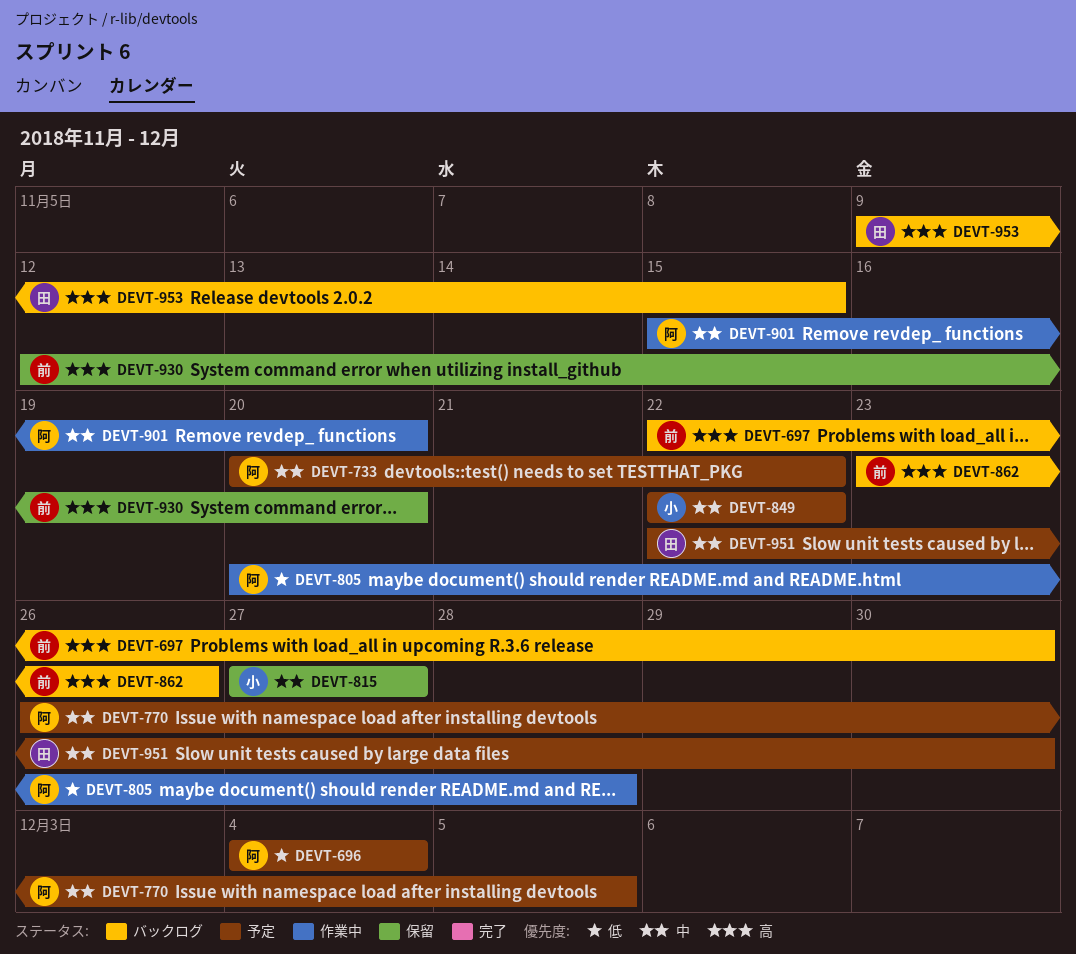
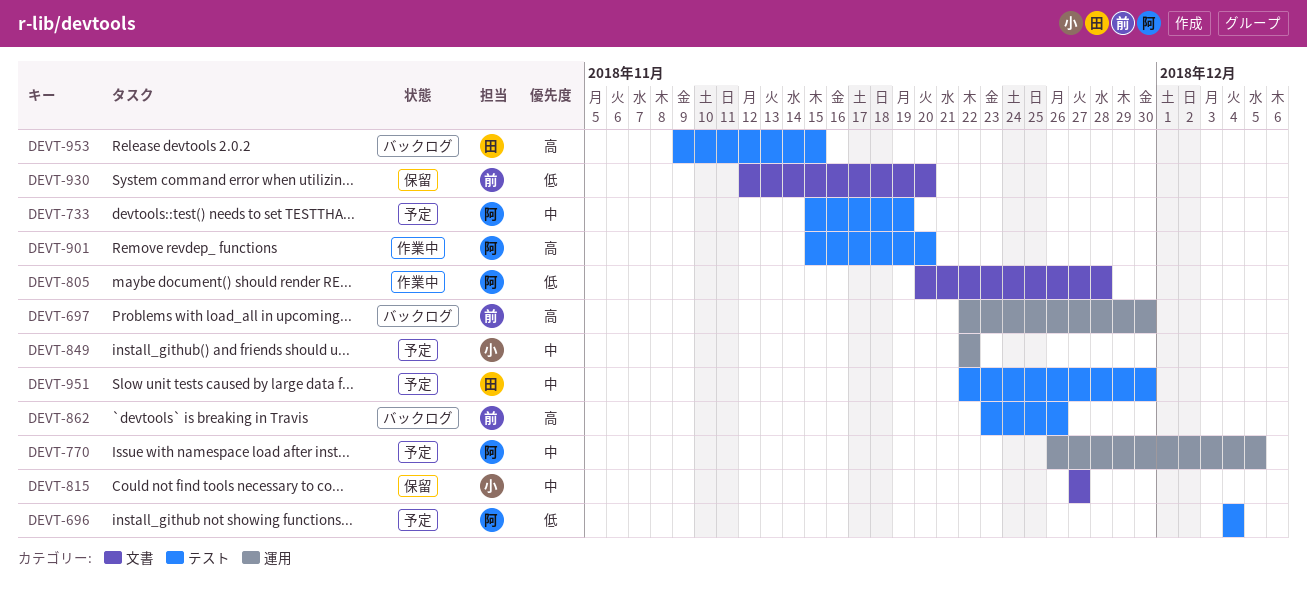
DEVT-733, start: Nov 20 -> Nov 15
DEVT-733, due: Nov 22 -> Nov 19
DEVT-901, priority: 中 -> 高
DEVT-930, priority: 高 -> 低

